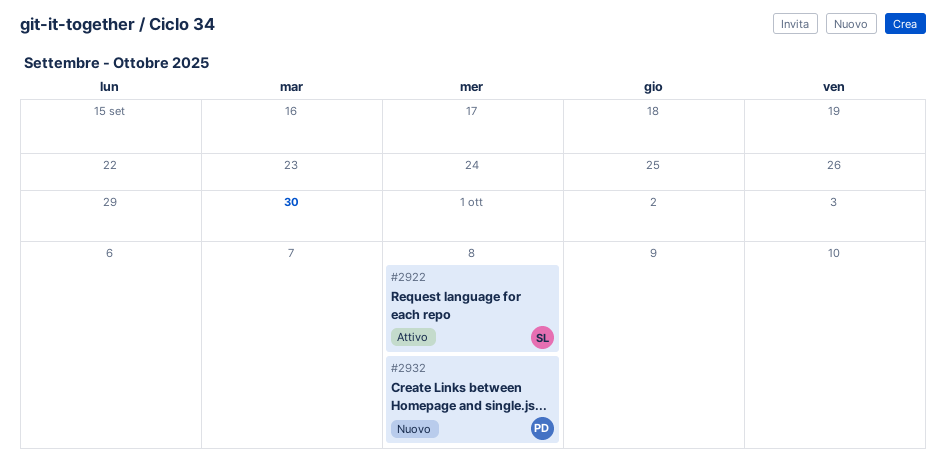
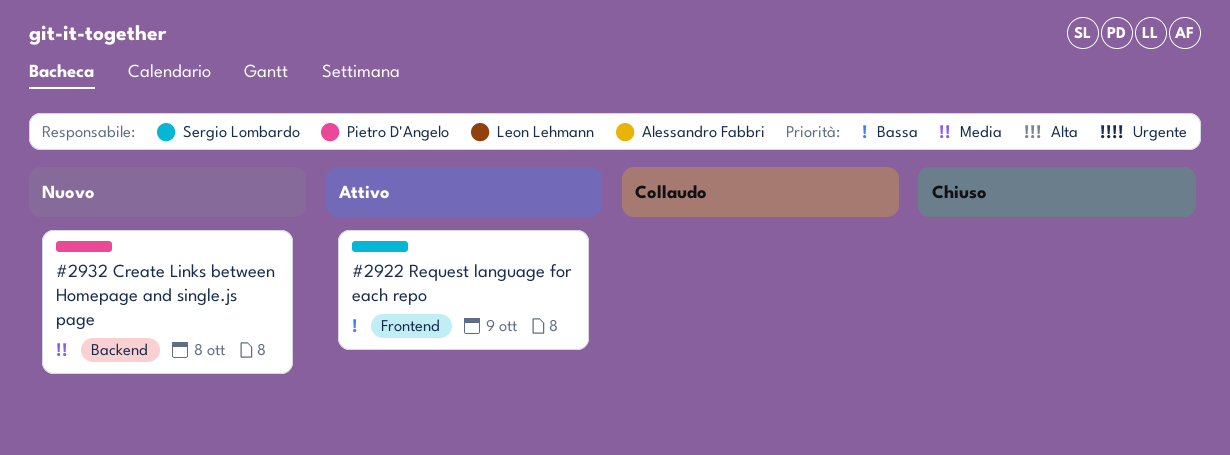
#2922, due: Oct 8 -> Oct 9

